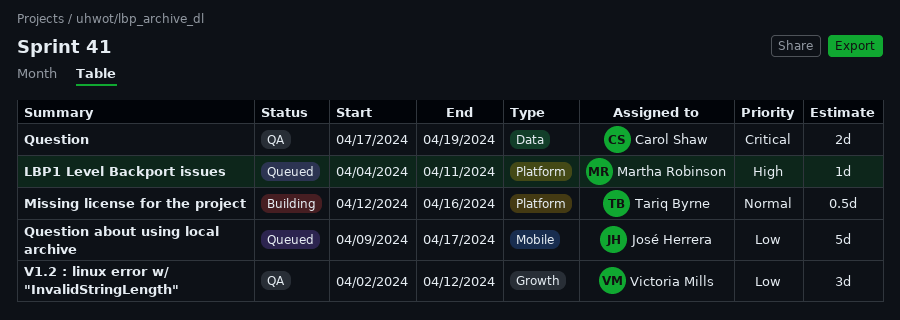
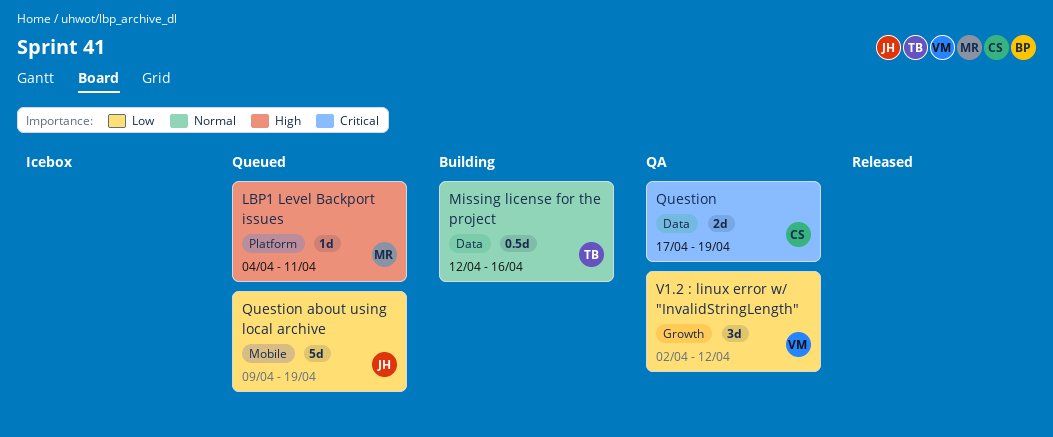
Missing license for the project, label: Platform -> Data
Question about using local archive, due: Apr 17 -> Apr 19

